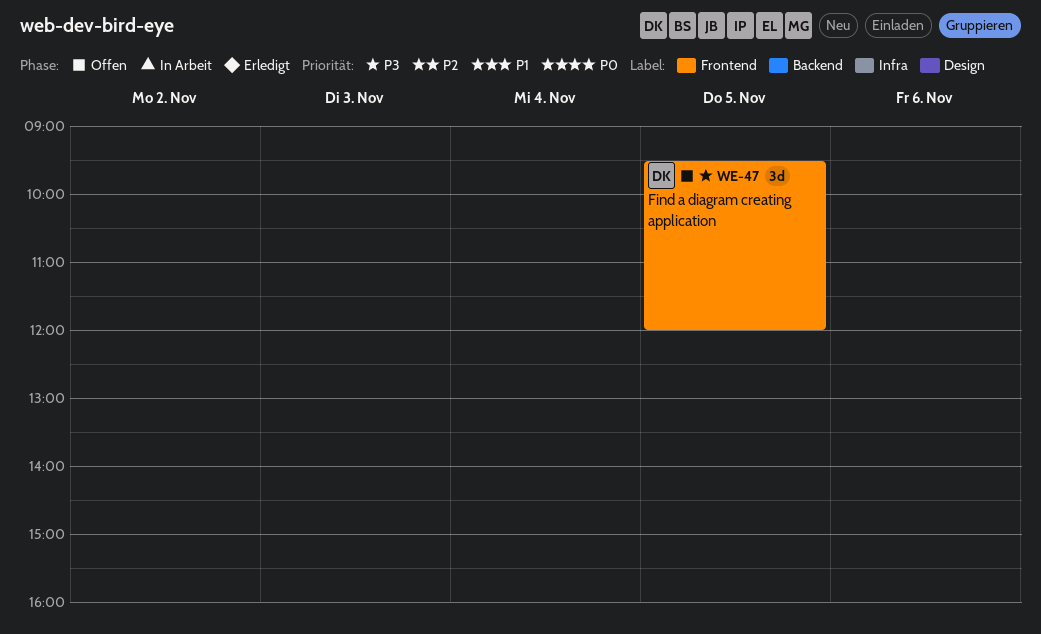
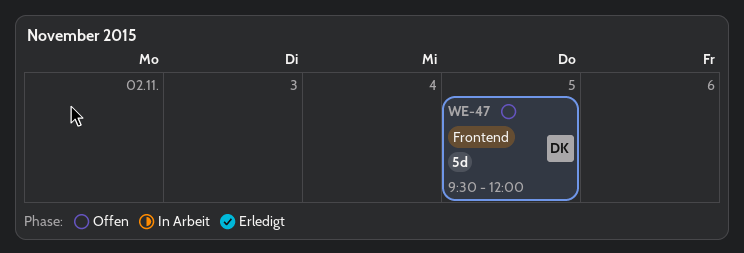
WE-47, estimate: 3d -> 5d

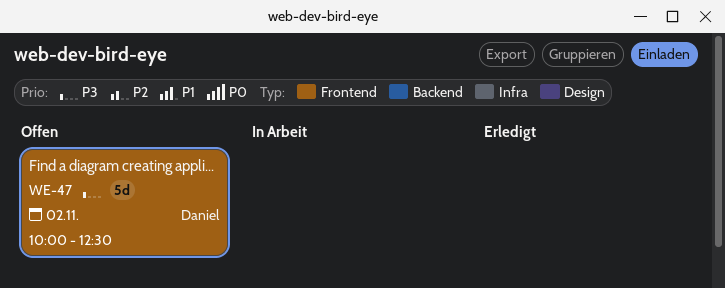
WE-47, day: Nov 5 -> Nov 2
WE-47, begins: 09:30 -> 10:00
WE-47, ends: 12:00 -> 12:30

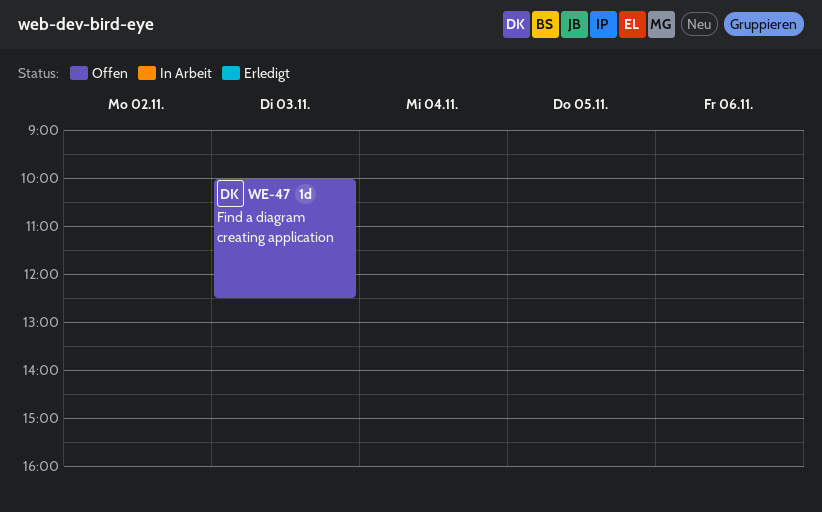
WE-47, estimate: 5d -> 1d
WE-47, day: Nov 2 -> Nov 3

